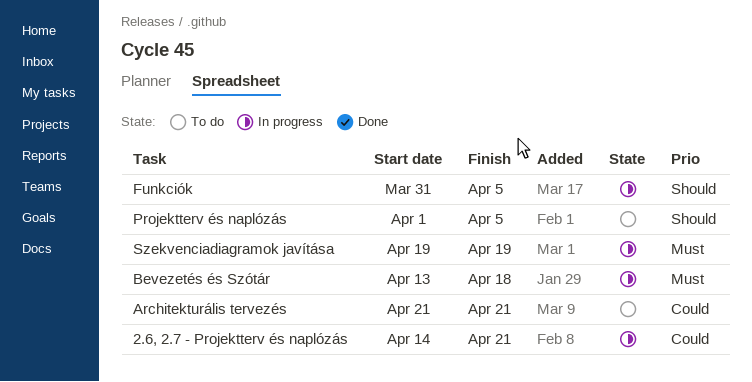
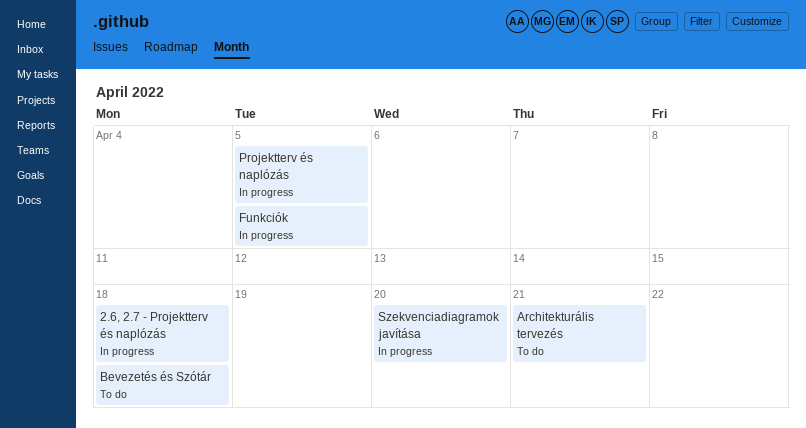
2.6, 2.7 - Projektterv és naplózás, due: Apr 21 -> Apr 18
Bevezetés és Szótár, status: In progress -> To do
Projektterv és naplózás, status: To do -> In progress
Szekvenciadiagramok javítása, due: Apr 19 -> Apr 20

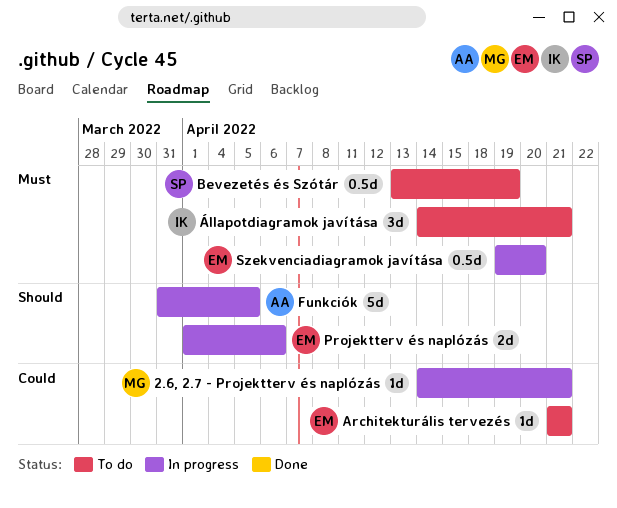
2.6, 2.7 - Projektterv és naplózás, due: Apr 18 -> Apr 21
Bevezetés és Szótár, due: Apr 18 -> Apr 19
Projektterv és naplózás, due: Apr 5 -> Apr 6
Állapotdiagramok javítása: none -> present

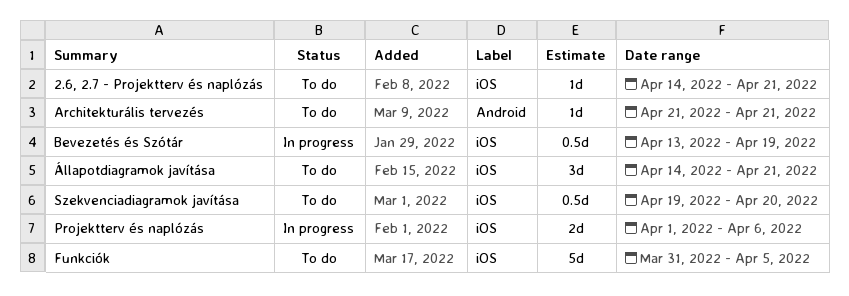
2.6, 2.7 - Projektterv és naplózás, status: In progress -> To do
Bevezetés és Szótár, status: To do -> In progress
Funkciók, status: In progress -> To do
Szekvenciadiagramok javítása, status: In progress -> To do

